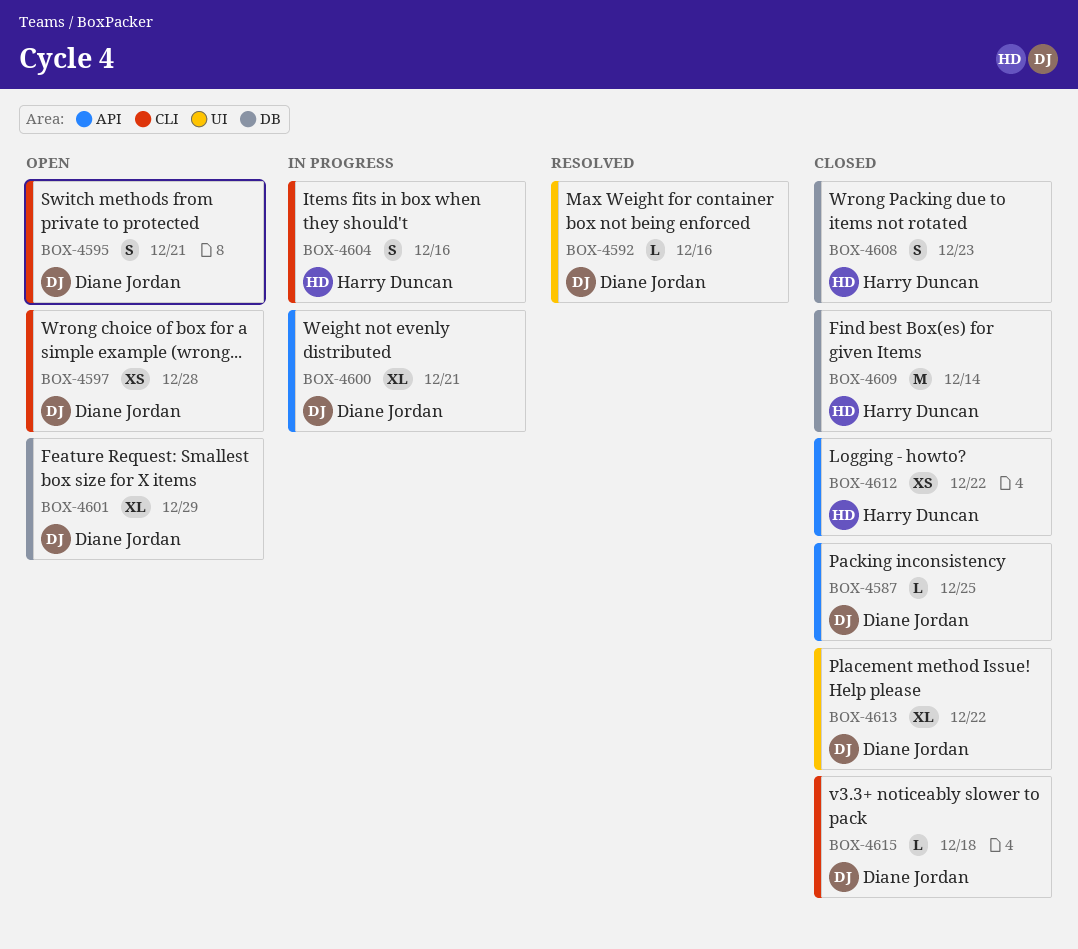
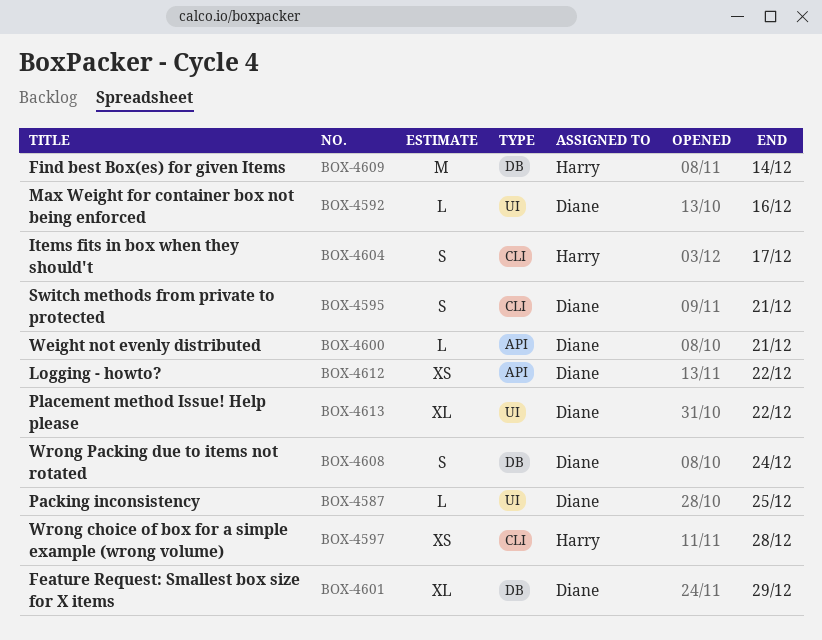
BOX-4587, label: API -> UI
BOX-4597, owner: Diane Jordan -> Harry Duncan
BOX-4600, estimate: XL -> L
BOX-4604, due: Dec 16 -> Dec 17
BOX-4608, owner: Harry Duncan -> Diane Jordan
BOX-4608, due: Dec 23 -> Dec 24
BOX-4612, owner: Harry Duncan -> Diane Jordan
BOX-4615: present -> none

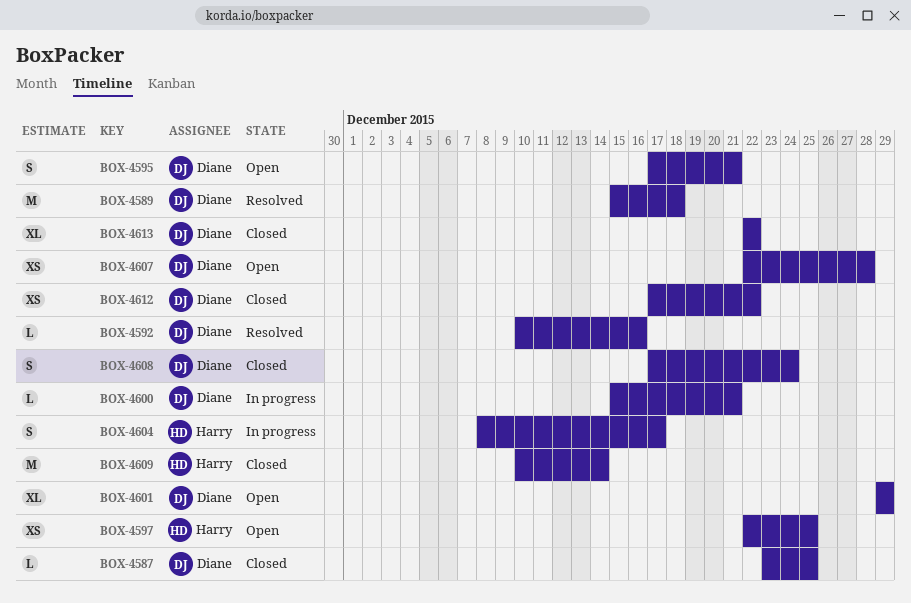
BOX-4589: none -> present
BOX-4597, due: Dec 28 -> Dec 25
BOX-4607: none -> present

